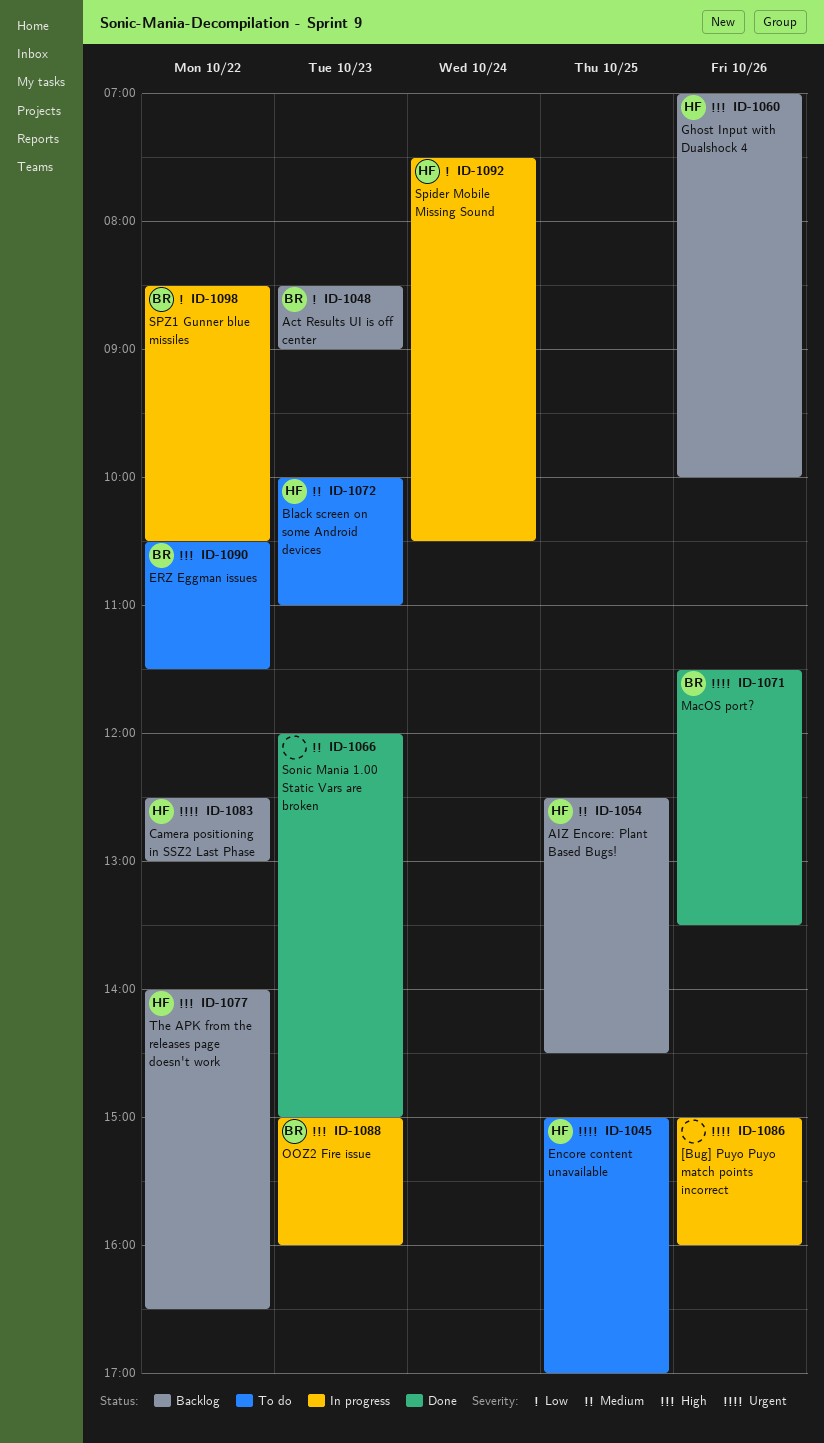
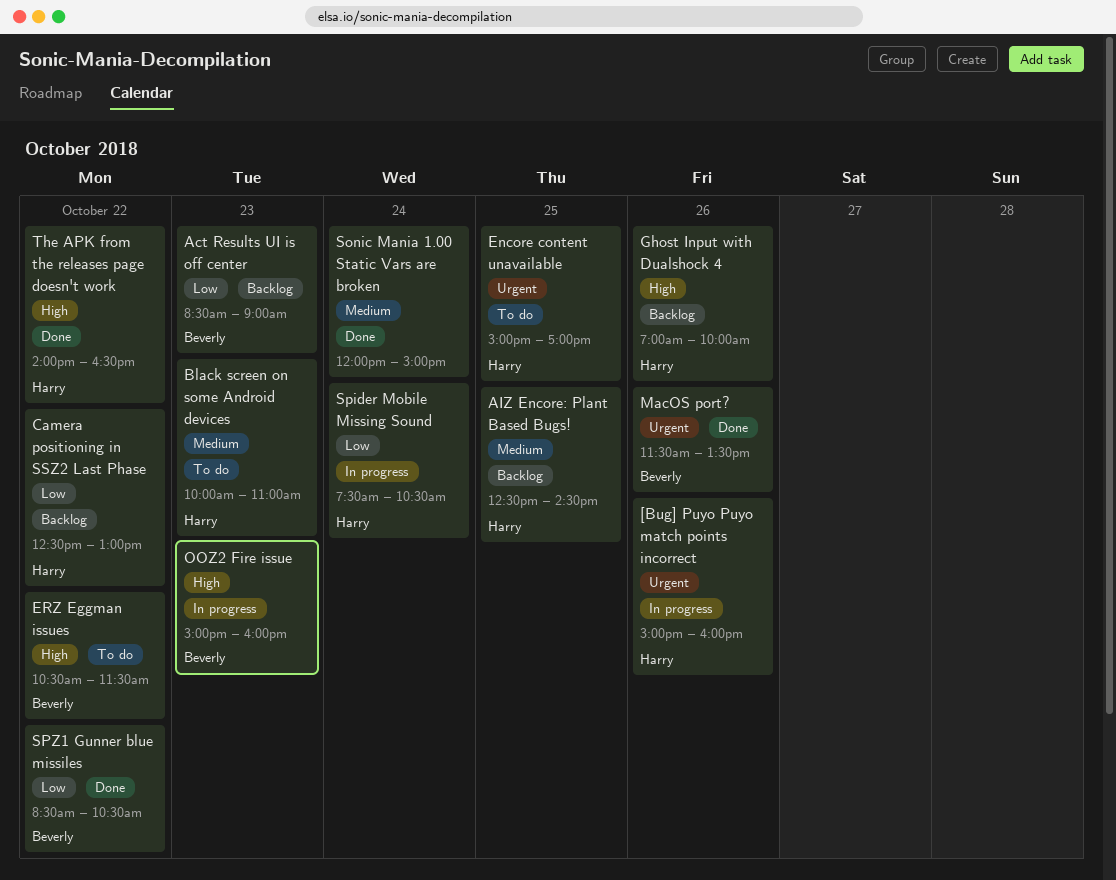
[Bug] Puyo Puyo match points incorrect, owner: none -> Harry
Camera positioning in SSZ2 Last Phase, priority: Urgent -> Low
Sonic Mania 1.00 Static Vars are broken, day: Oct 23 -> Oct 24
SPZ1 Gunner blue missiles, status: In progress -> Done
The APK from the releases page doesn't work, status: Backlog -> Done

